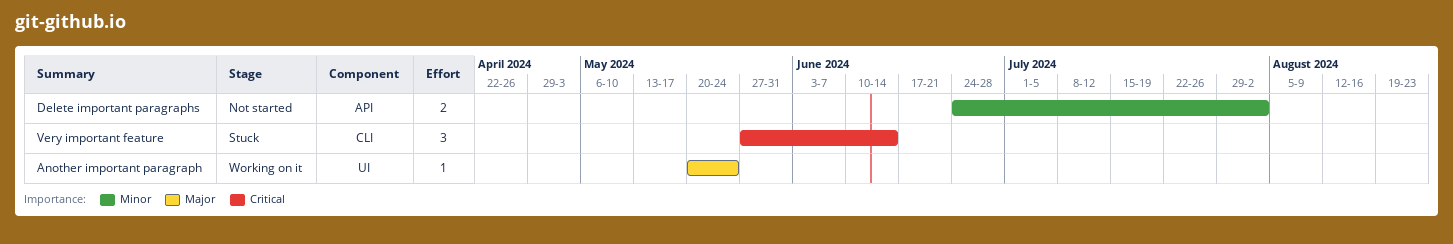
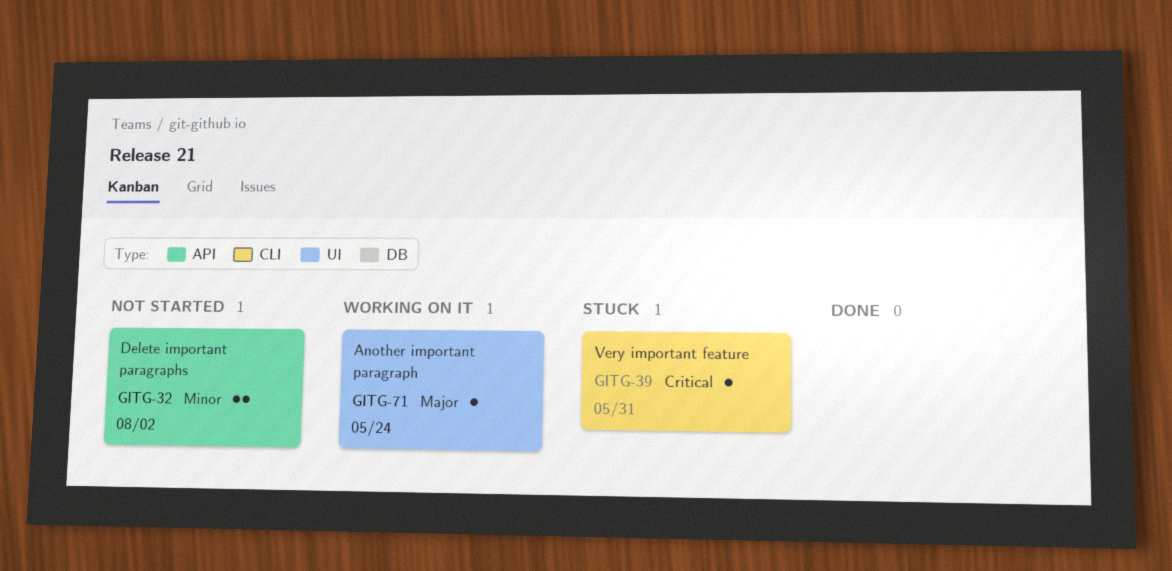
Very important feature, estimate: 3 -> 1
Very important feature, due: Jun 14 -> May 31

